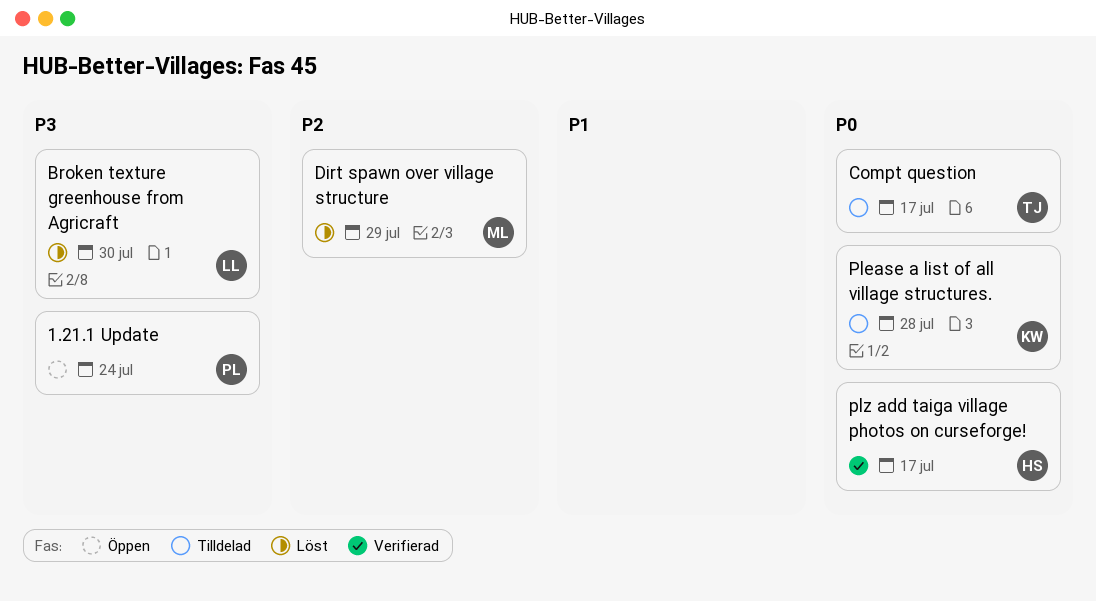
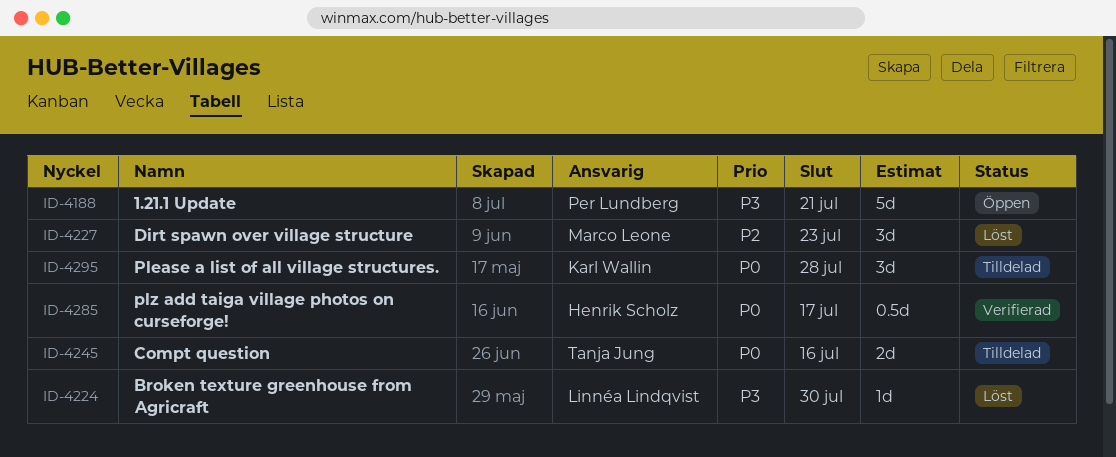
1.21.1 Update, due: Jul 24 -> Jul 21
Compt question, due: Jul 17 -> Jul 16
Dirt spawn over village structure, due: Jul 29 -> Jul 23

